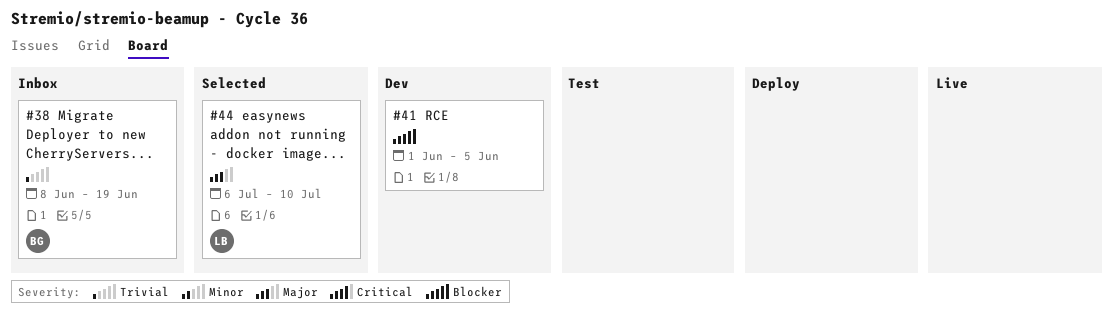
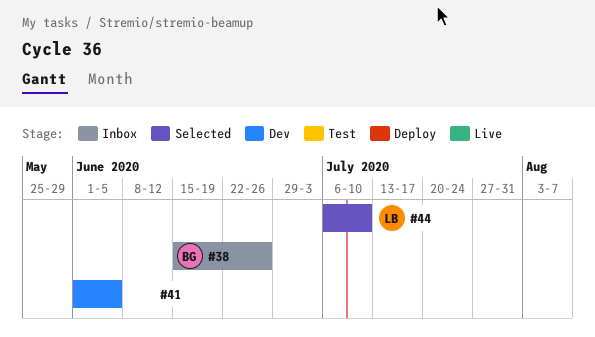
#38, start: Jun 8 -> Jun 15
#38, due: Jun 19 -> Jun 26

